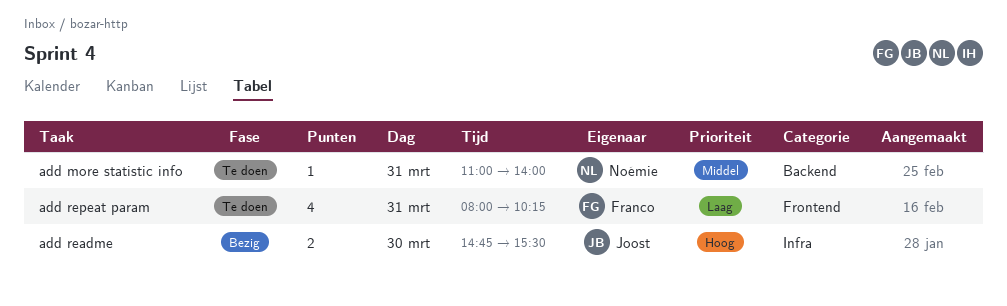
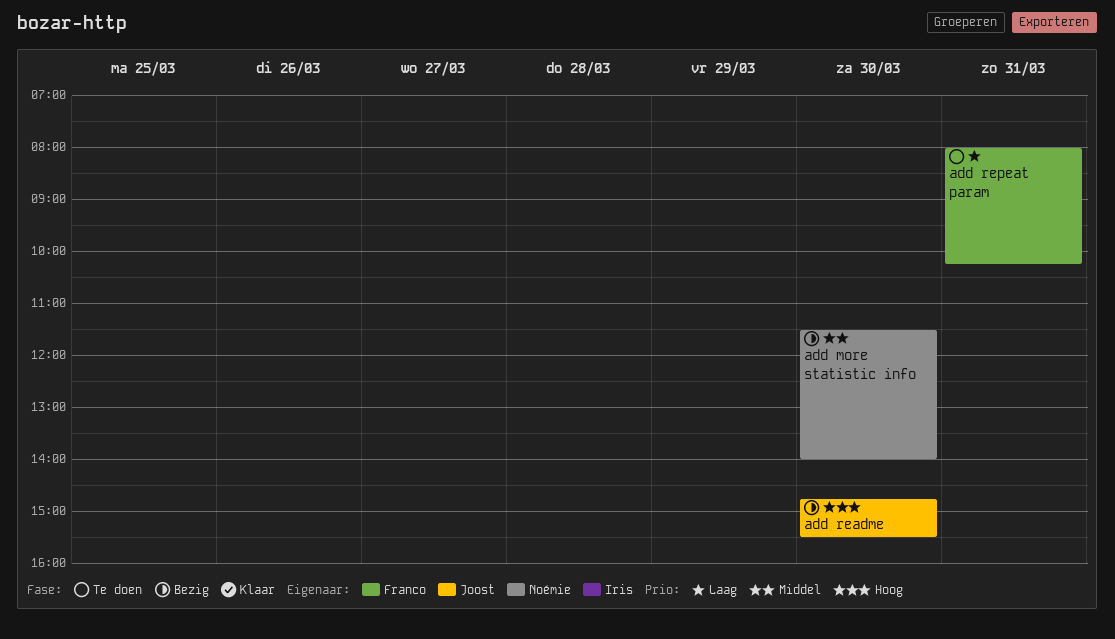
add more statistic info, status: Te doen -> Bezig
add more statistic info, day: Mar 31 -> Mar 30
add more statistic info, begins: 11:00 -> 11:30

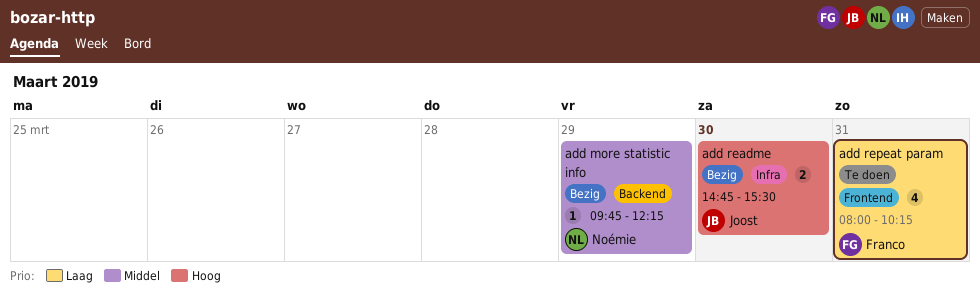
add more statistic info, day: Mar 30 -> Mar 29
add more statistic info, begins: 11:30 -> 09:45
add more statistic info, ends: 14:00 -> 12:15

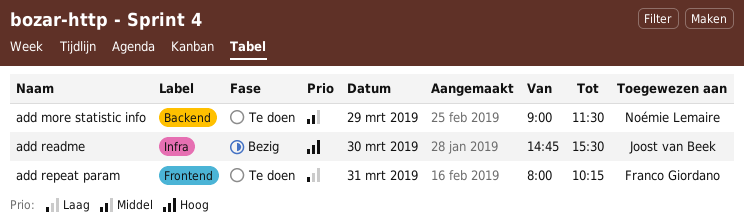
add more statistic info, status: Bezig -> Te doen
add more statistic info, begins: 09:45 -> 09:00
add more statistic info, ends: 12:15 -> 11:30

